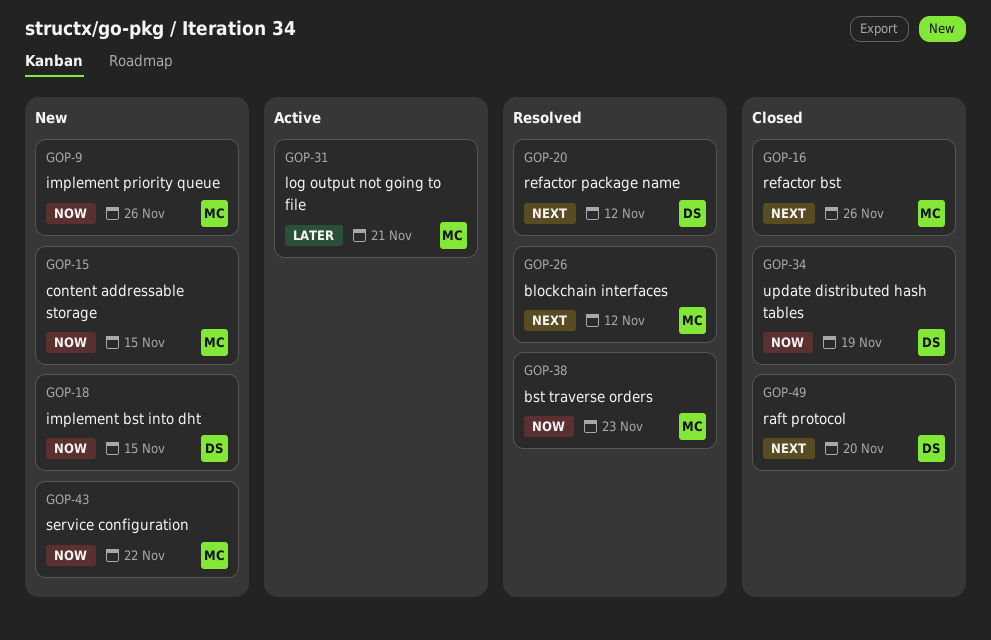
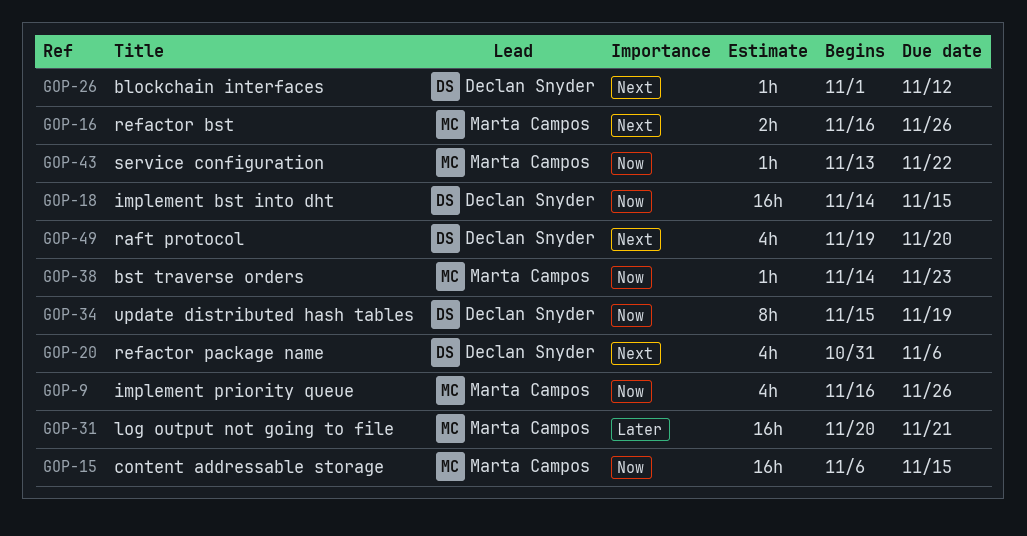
GOP-20, due: Nov 12 -> Nov 6
GOP-26, owner: Marta Campos -> Declan Snyder

